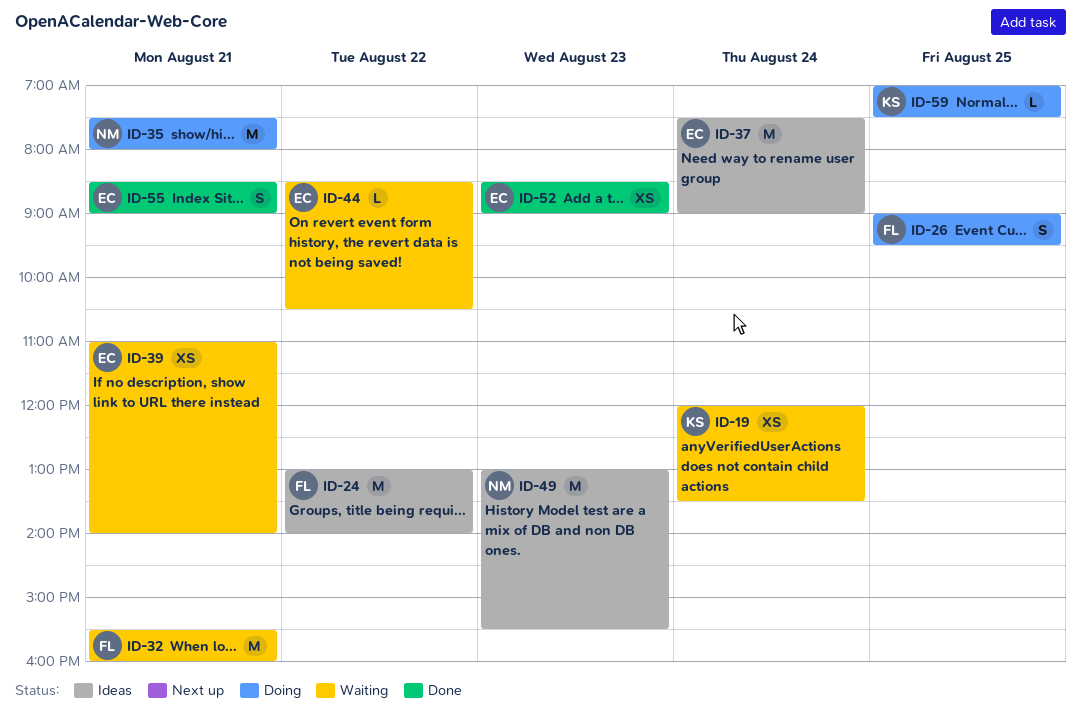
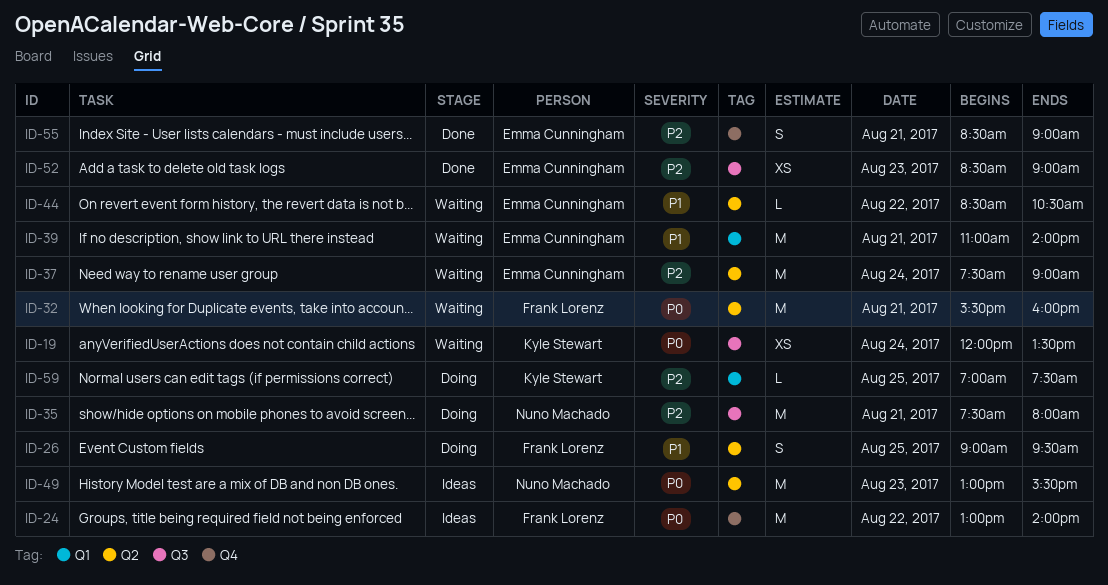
ID-37, status: Ideas -> Waiting
ID-39, estimate: XS -> M

